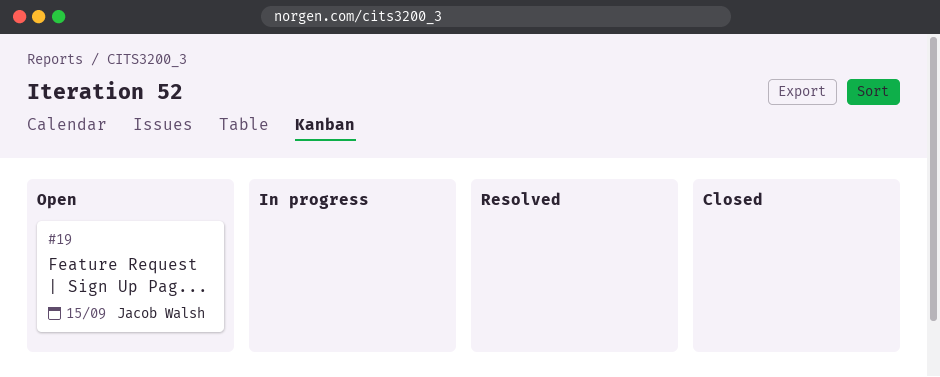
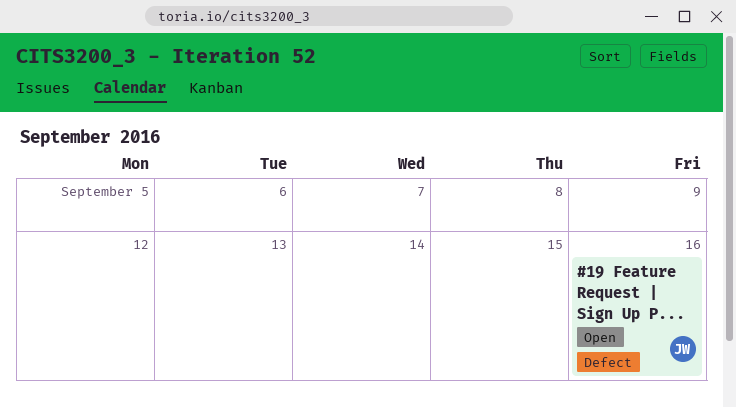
#19, due: Sep 15 -> Sep 16

